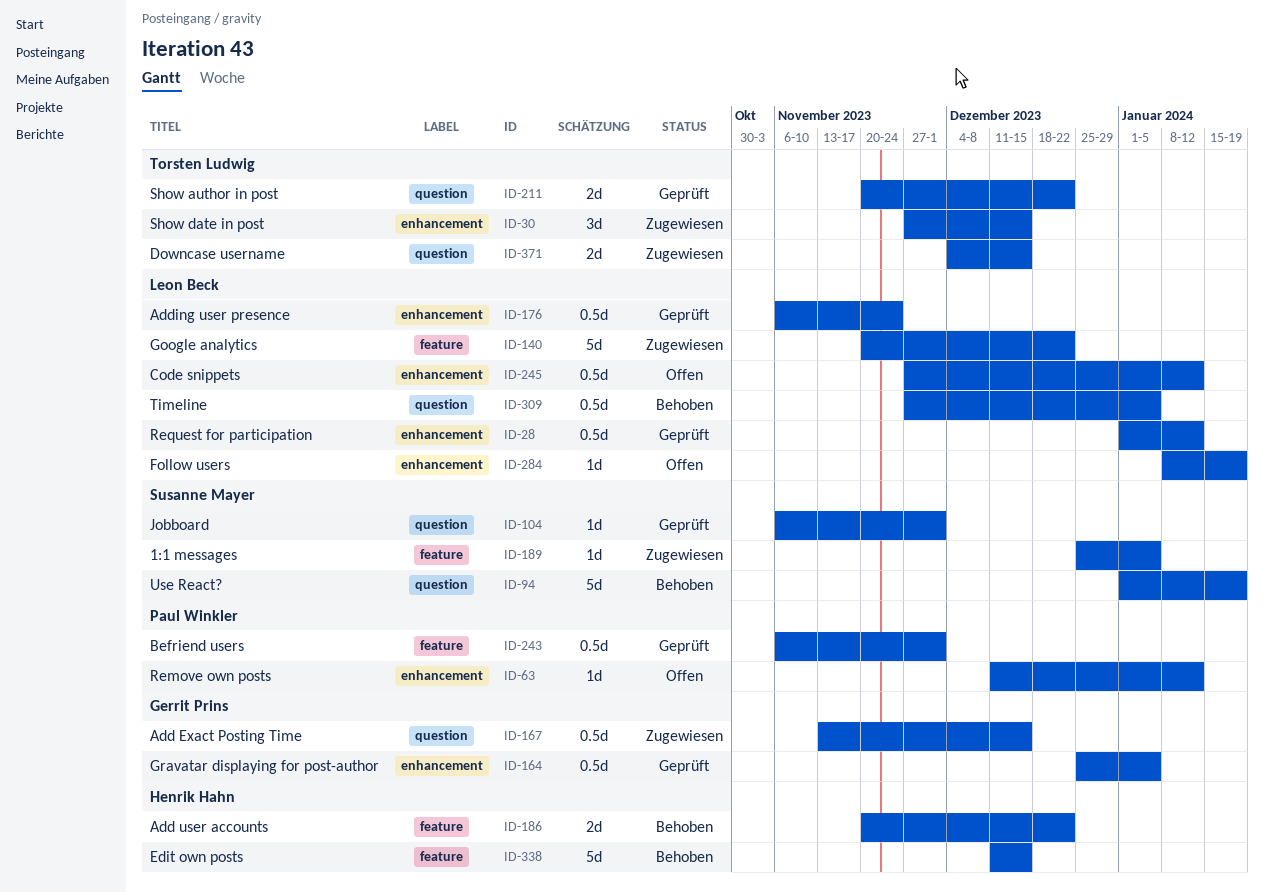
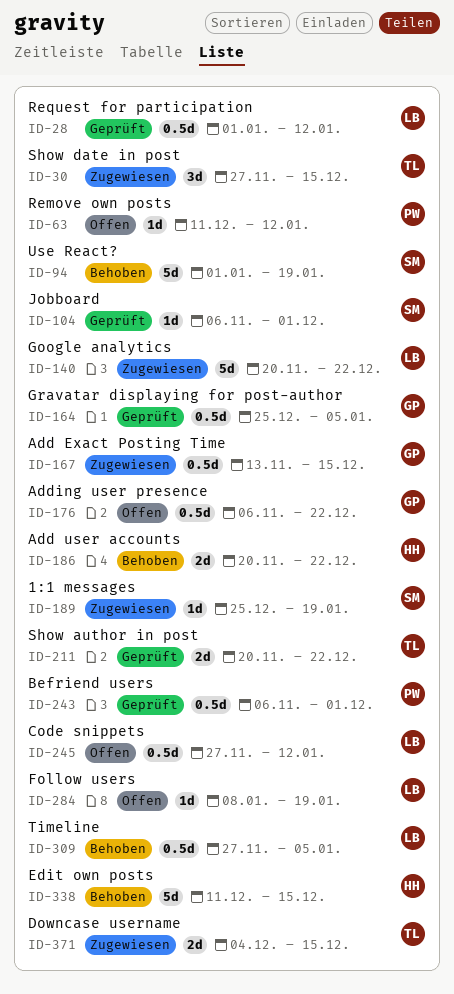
ID-176, status: Geprüft -> Offen
ID-176, owner: Leon Beck -> Gerrit Prins
ID-176, due: Nov 24 -> Dec 22
ID-189, due: Jan 5 -> Jan 19

